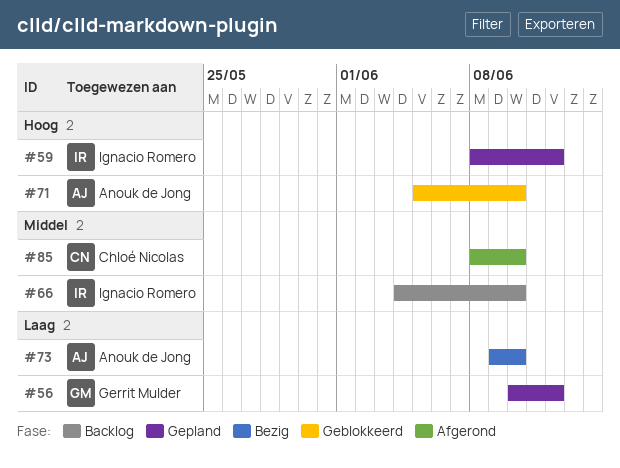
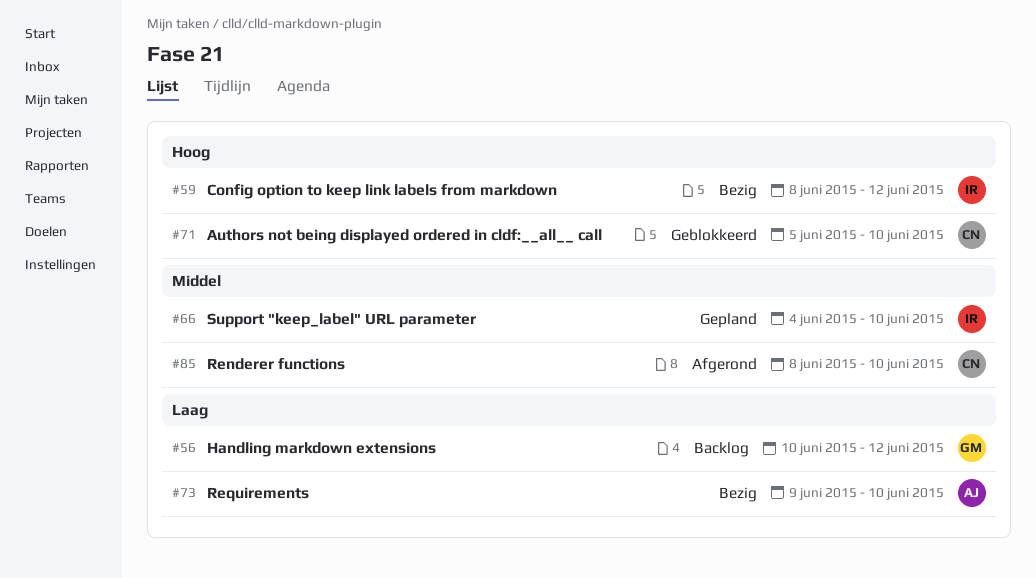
#56, status: Gepland -> Backlog
#59, status: Gepland -> Bezig
#66, status: Backlog -> Gepland
#71, owner: Anouk de Jong -> Chloé Nicolas

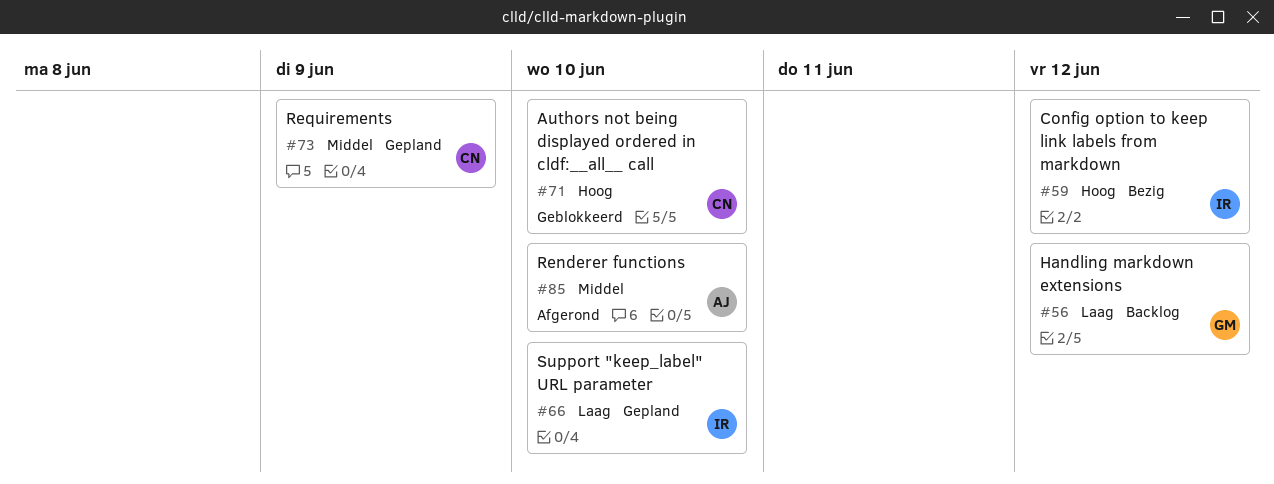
#66, priority: Middel -> Laag
#73, status: Bezig -> Gepland
#73, owner: AJ -> CN
#73, priority: Laag -> Middel
#73, due: Jun 10 -> Jun 9
#85, owner: CN -> AJ

